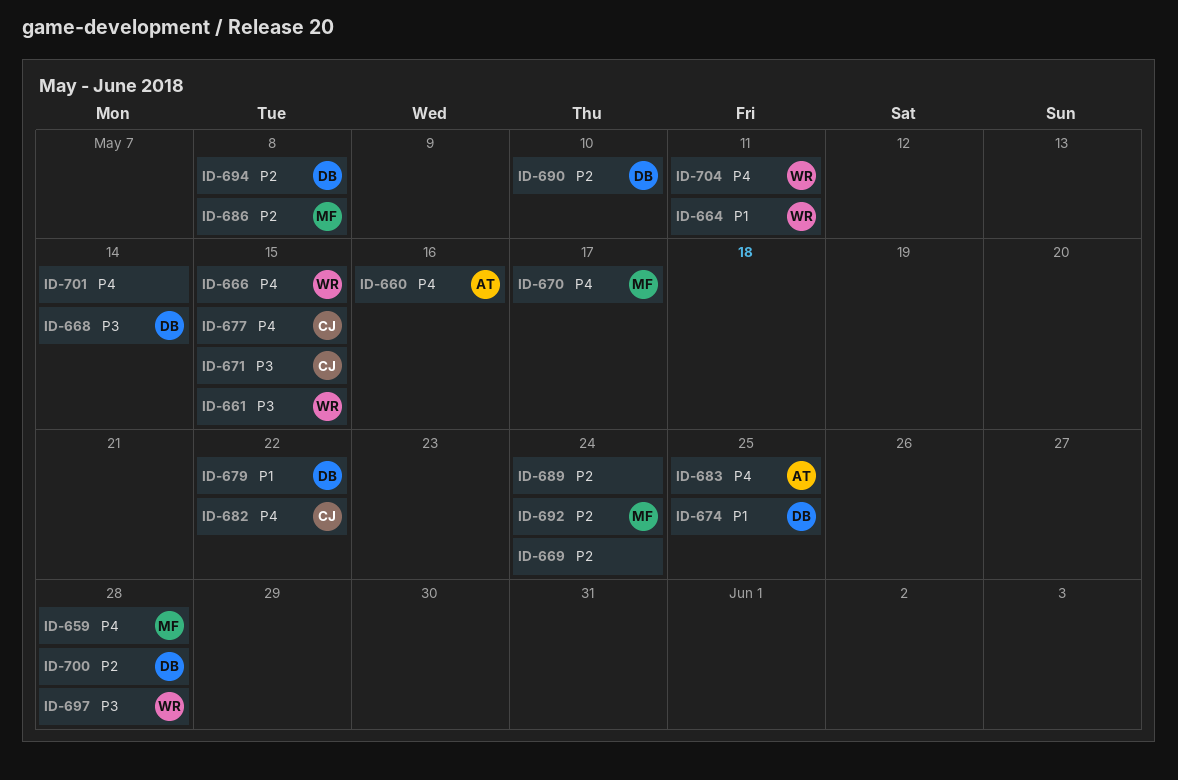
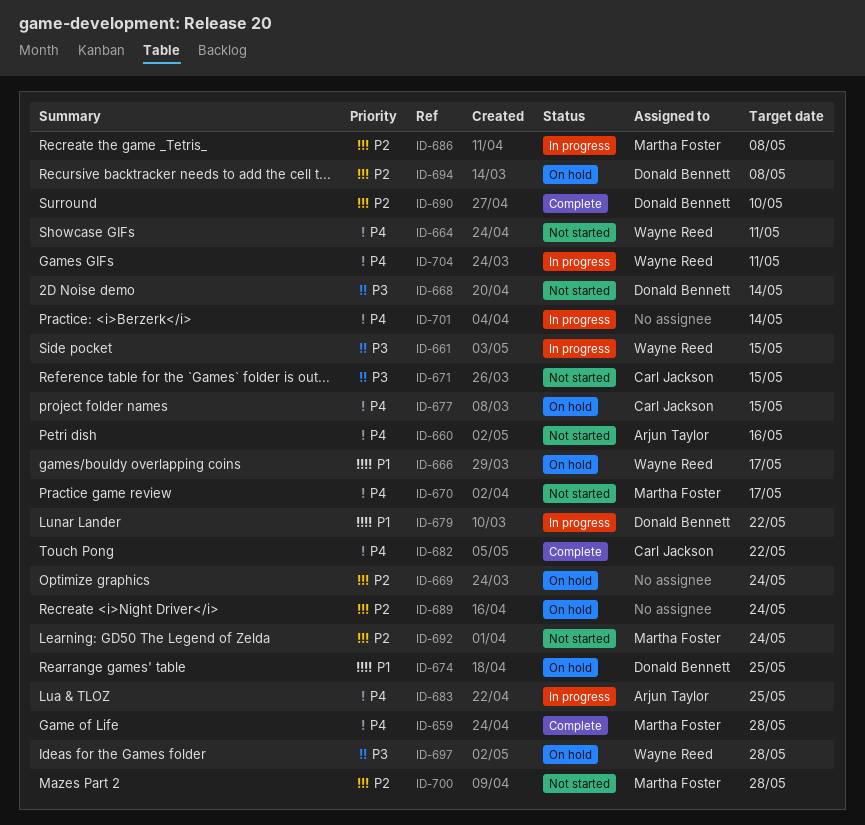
ID-664, priority: P1 -> P4
ID-666, priority: P4 -> P1
ID-666, due: May 15 -> May 17
ID-700, owner: Donald Bennett -> Martha Foster

